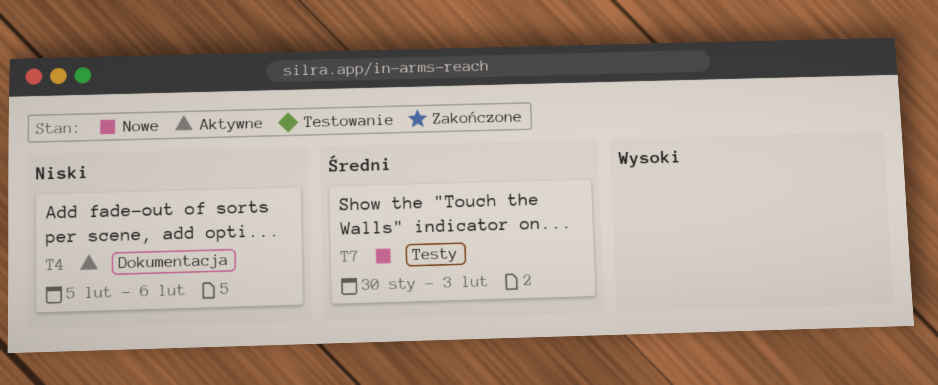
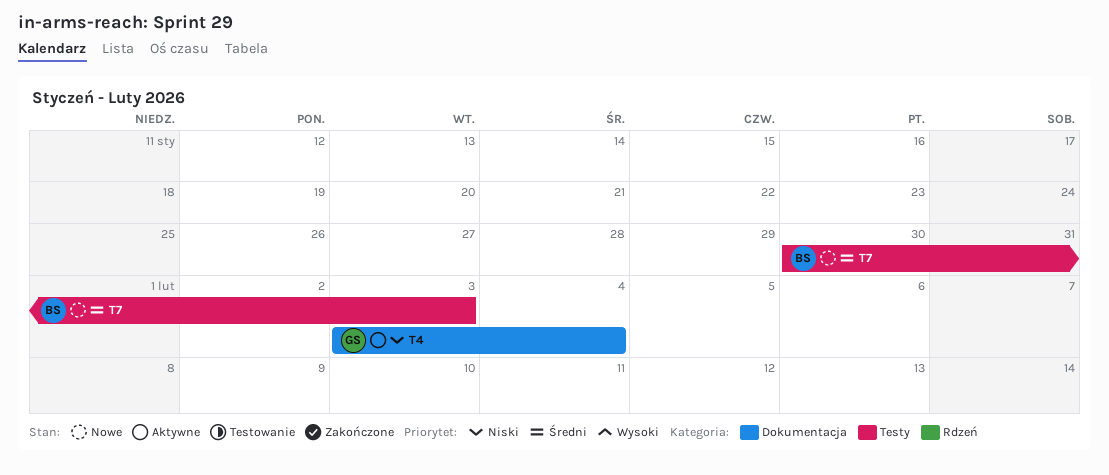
T4, start: Feb 5 -> Feb 3
T4, due: Feb 6 -> Feb 4

